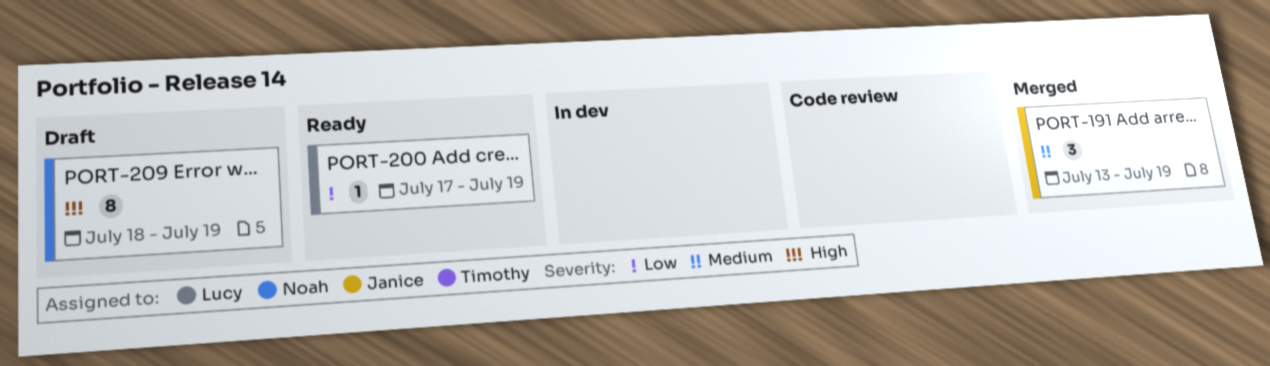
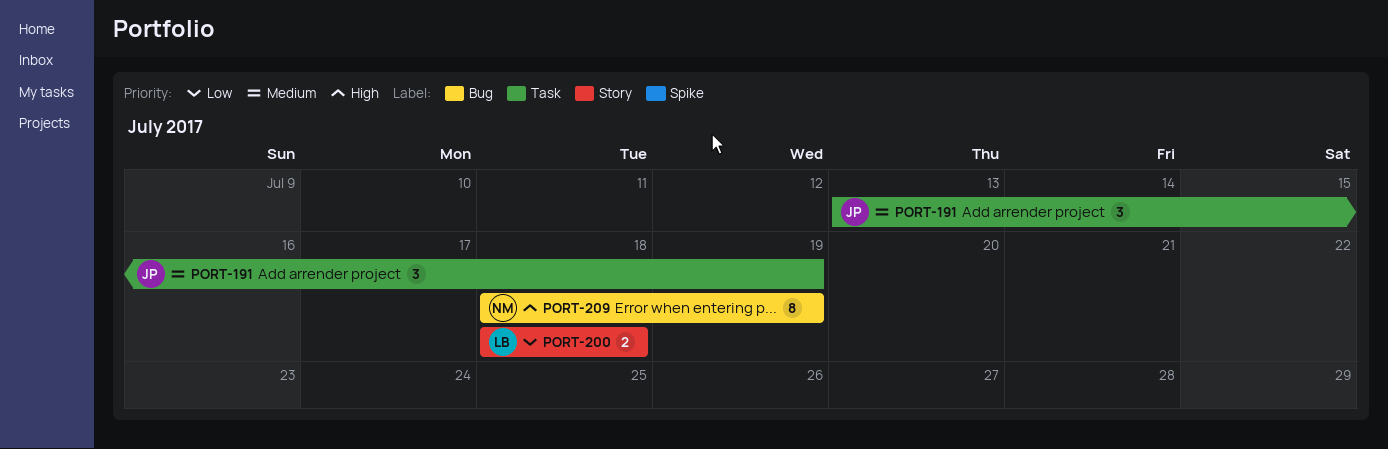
PORT-200, estimate: 1 -> 2
PORT-200, start: Jul 17 -> Jul 18
PORT-200, due: Jul 19 -> Jul 18

